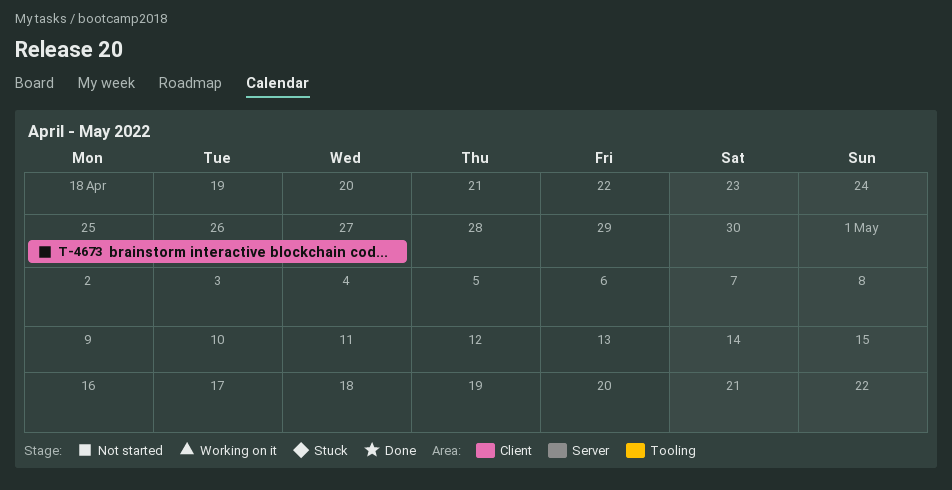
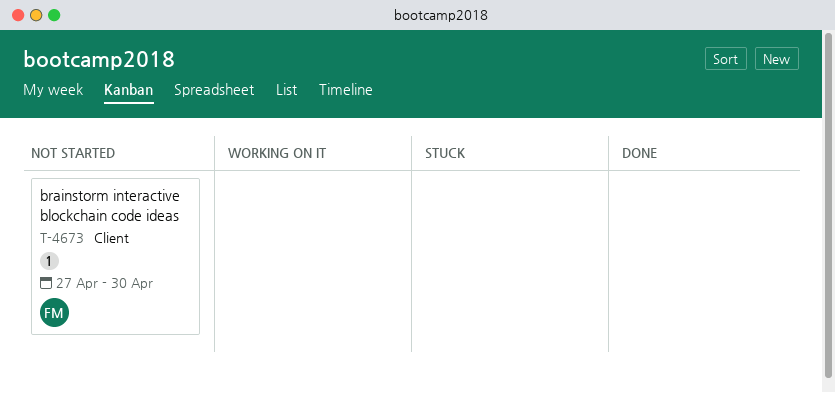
T-4673, start: Apr 25 -> Apr 27
T-4673, due: Apr 27 -> Apr 30

